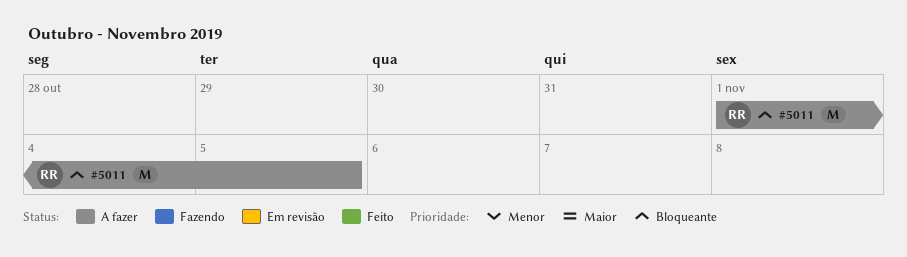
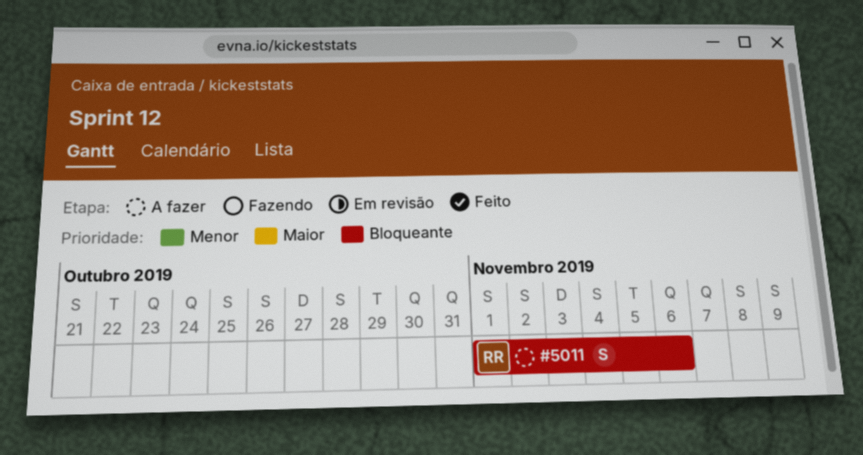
#5011, estimate: M -> S
#5011, due: Nov 5 -> Nov 6

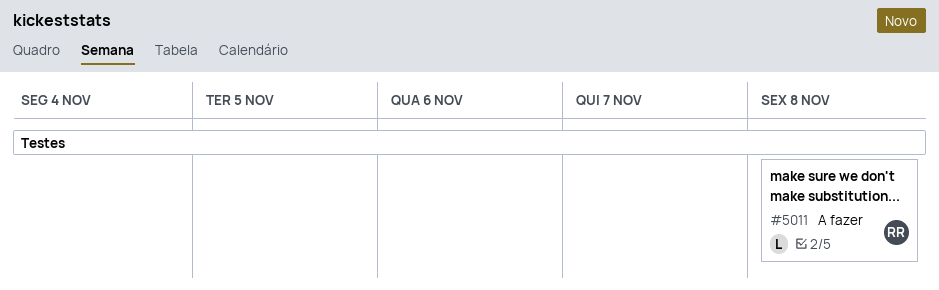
#5011, estimate: S -> L
#5011, due: Nov 6 -> Nov 8

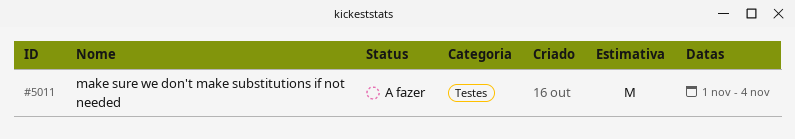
#5011, estimate: L -> M
#5011, due: Nov 8 -> Nov 4

